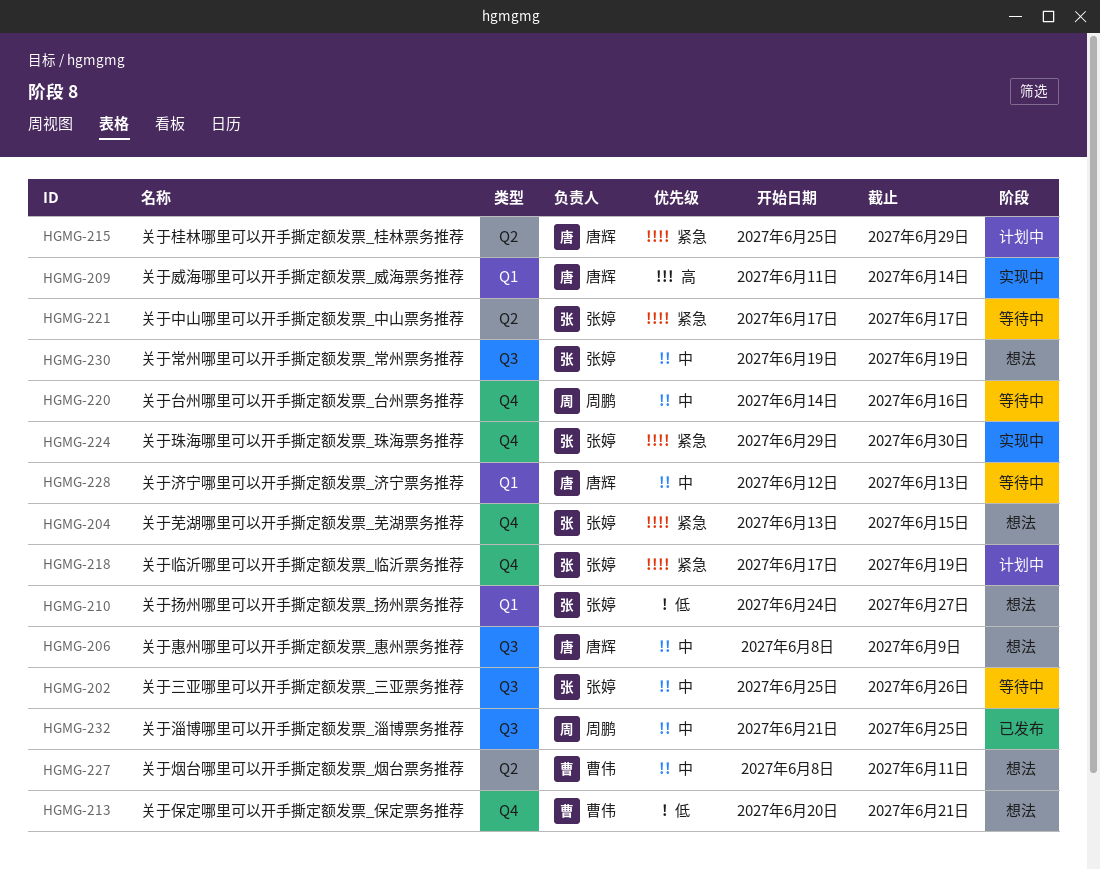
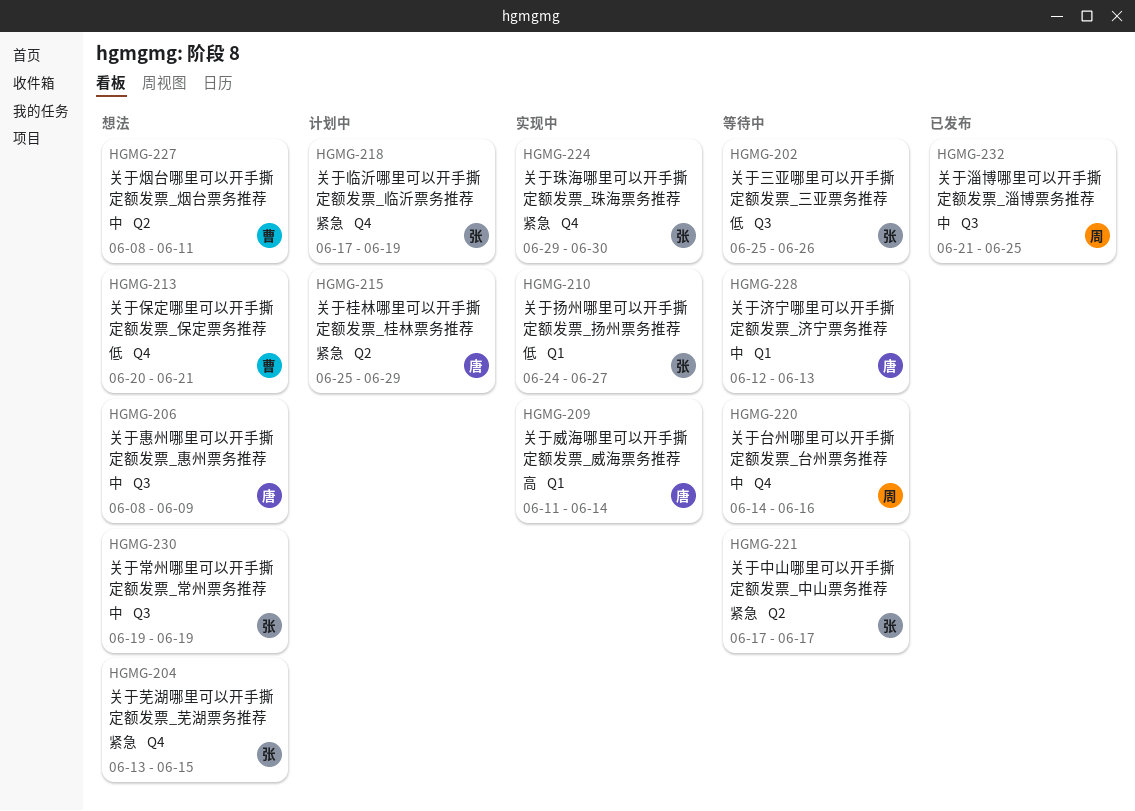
HGMG-202, priority: 中 -> 低
HGMG-210, status: 想法 -> 实现中

